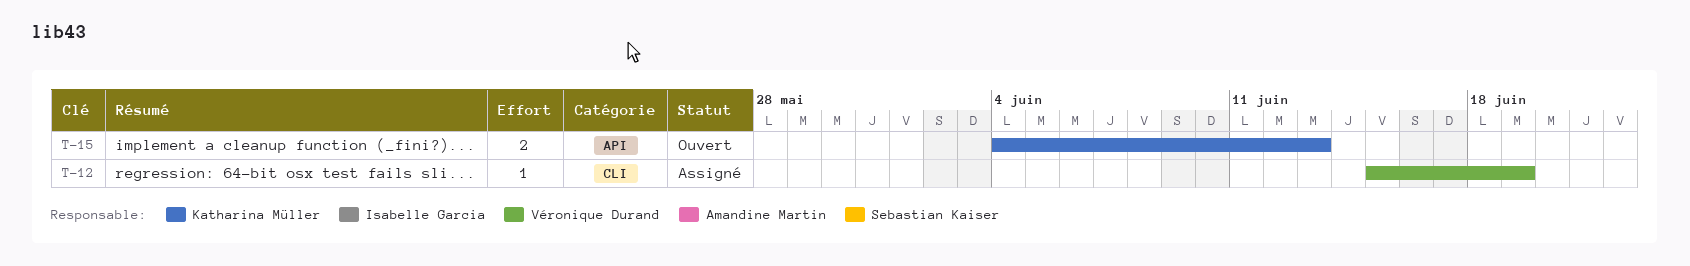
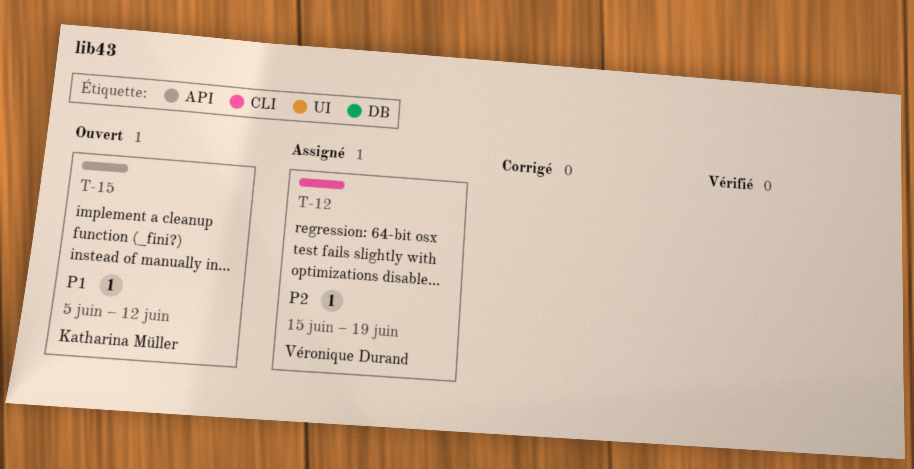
T-15, estimate: 2 -> 1
T-15, start: Jun 4 -> Jun 5
T-15, due: Jun 13 -> Jun 12

